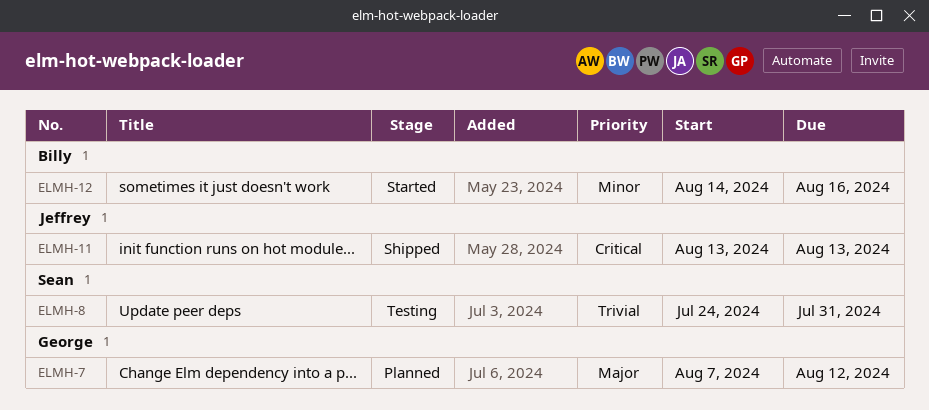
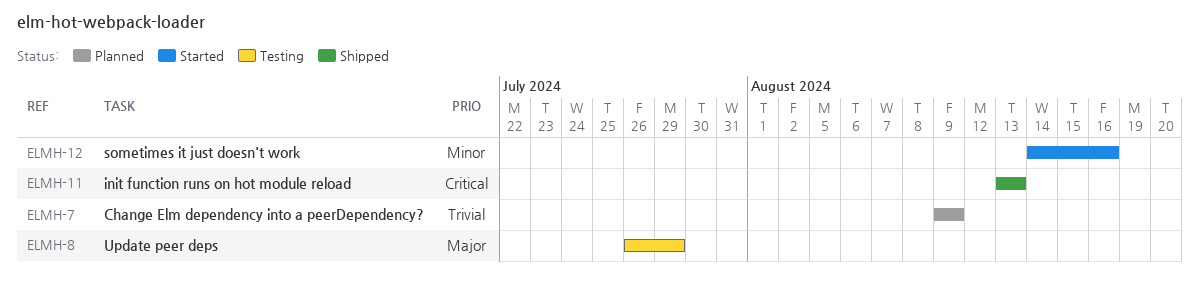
ELMH-7, priority: Major -> Trivial
ELMH-7, start: Aug 7 -> Aug 9
ELMH-7, due: Aug 12 -> Aug 9
ELMH-8, priority: Trivial -> Major
ELMH-8, start: Jul 24 -> Jul 26
ELMH-8, due: Jul 31 -> Jul 29

